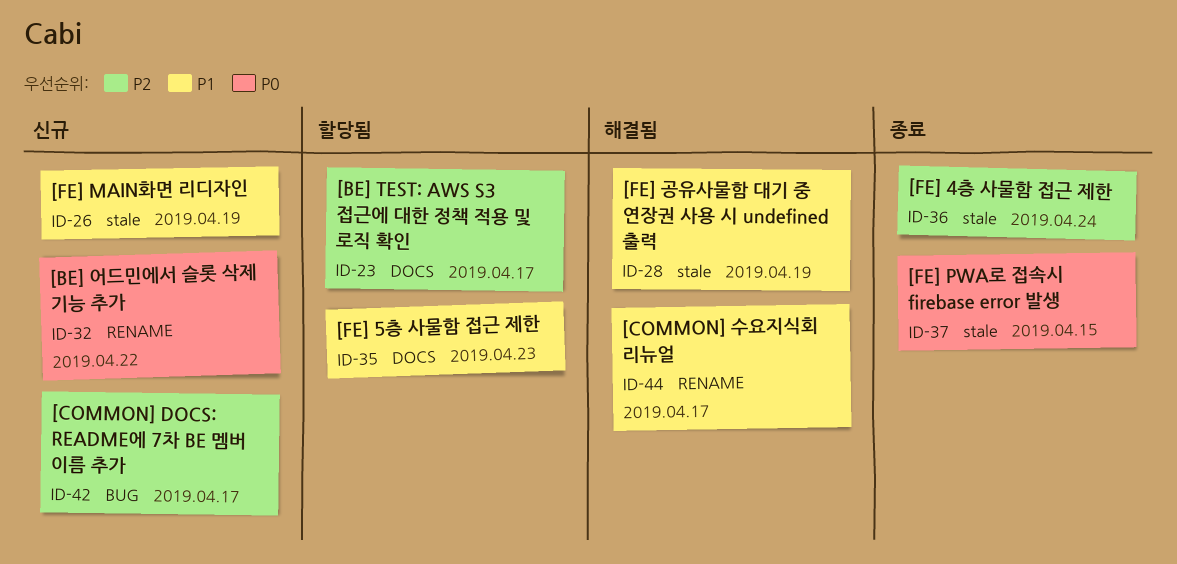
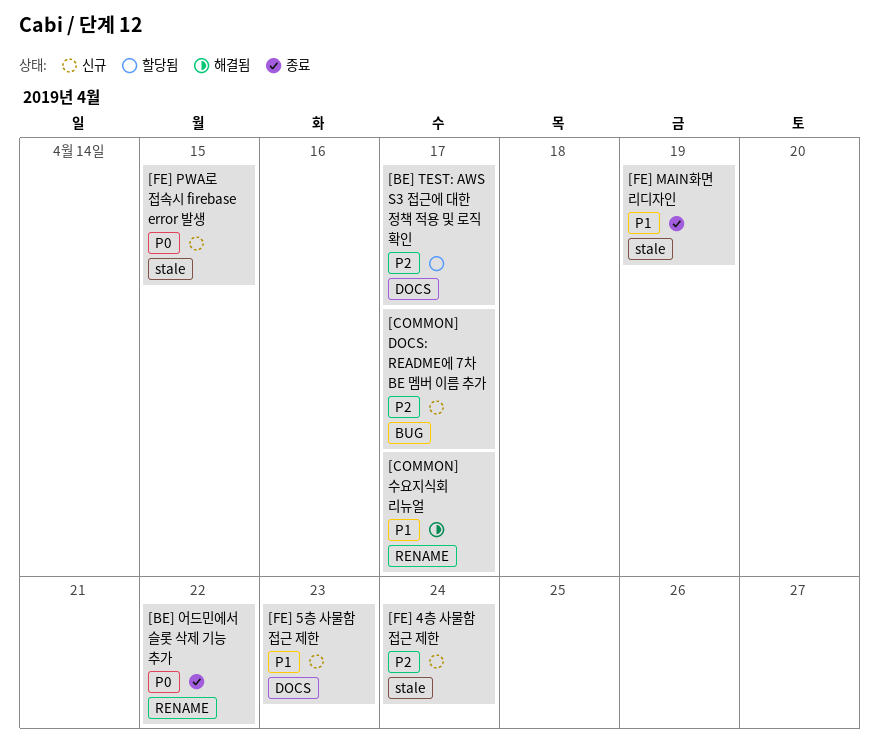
[BE] 어드민에서 슬롯 삭제 기능 추가, status: 신규 -> 종료
[FE] 4층 사물함 접근 제한, status: 종료 -> 신규
[FE] 5층 사물함 접근 제한, status: 할당됨 -> 신규
[FE] MAIN화면 리디자인, status: 신규 -> 종료
[FE] PWA로 접속시 firebase error 발생, status: 종료 -> 신규
[FE] 공유사물함 대기 중 연장권 사용 시 undefined 출력: present -> none

